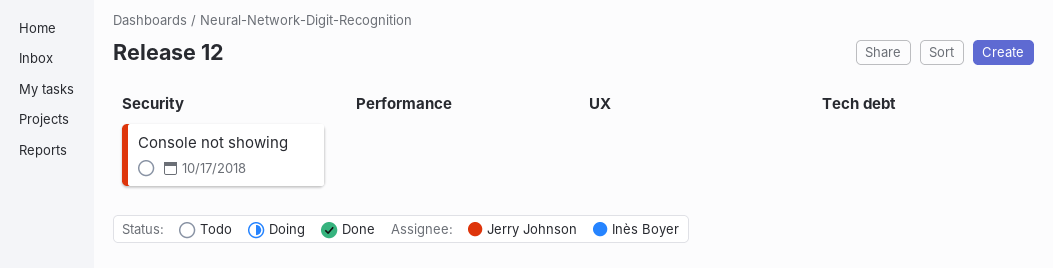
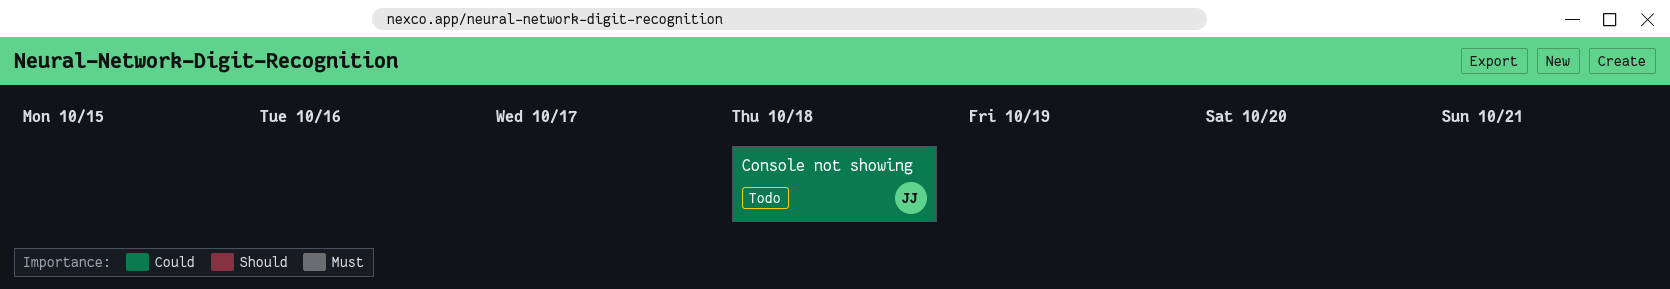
Console not showing, due: Oct 17 -> Oct 18

